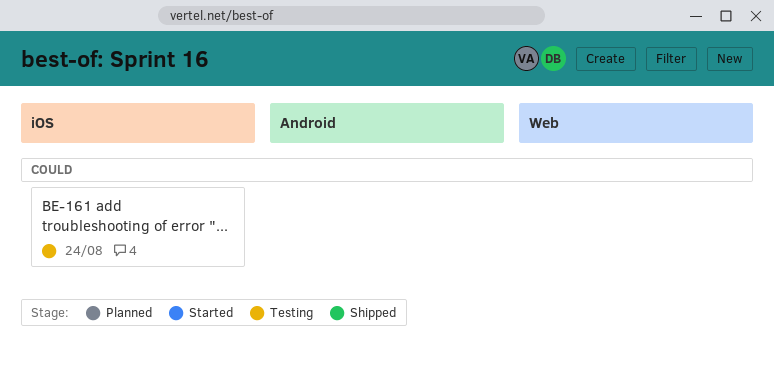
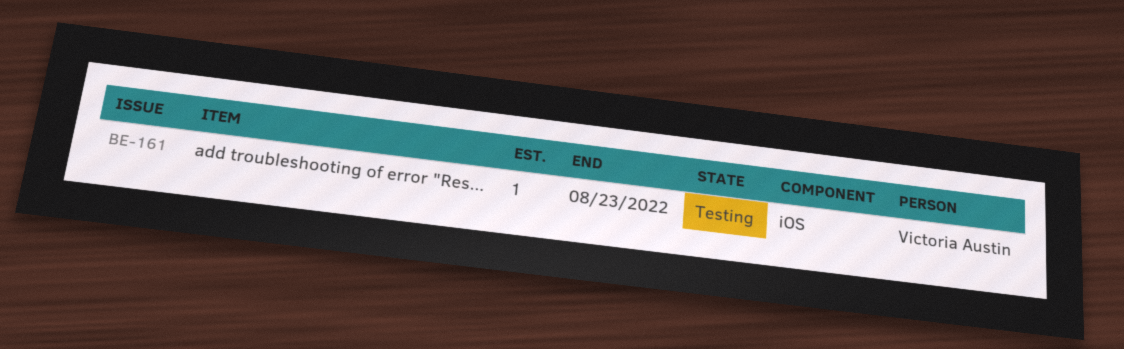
BE-161, due: Aug 24 -> Aug 23

